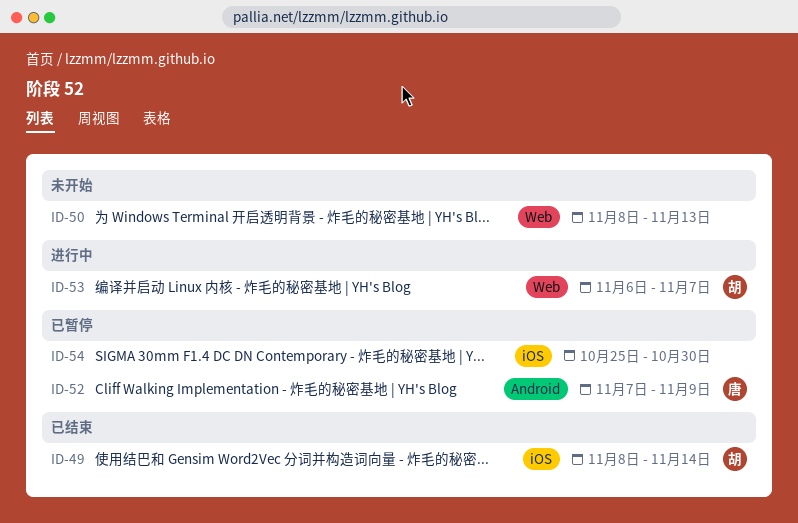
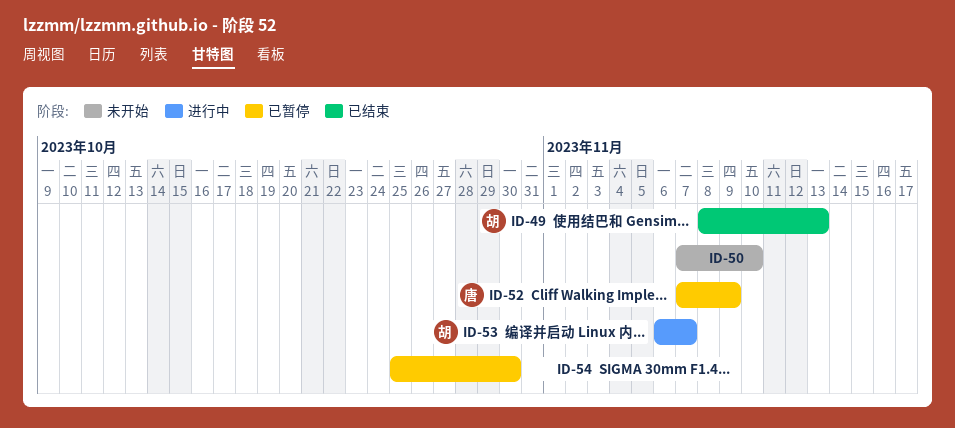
ID-49, due: Nov 14 -> Nov 13
ID-50, start: Nov 8 -> Nov 7
ID-50, due: Nov 13 -> Nov 10

